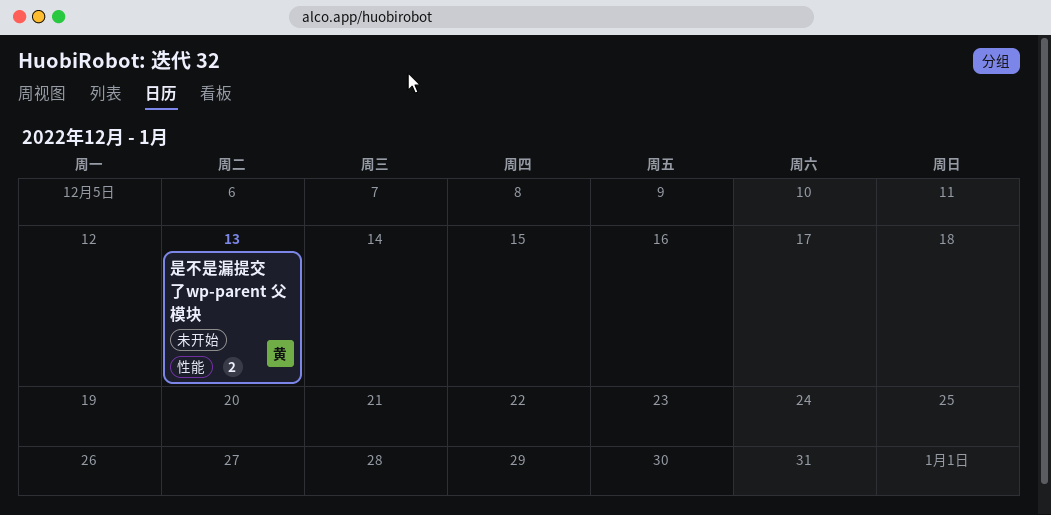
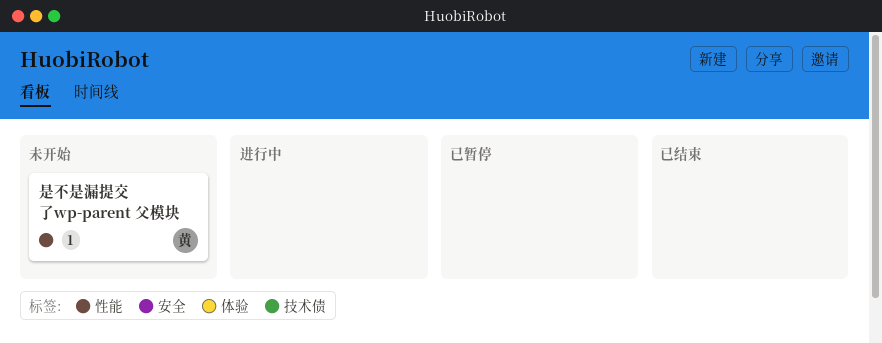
是不是漏提交了wp-parent 父模块, estimate: 2 -> 1

